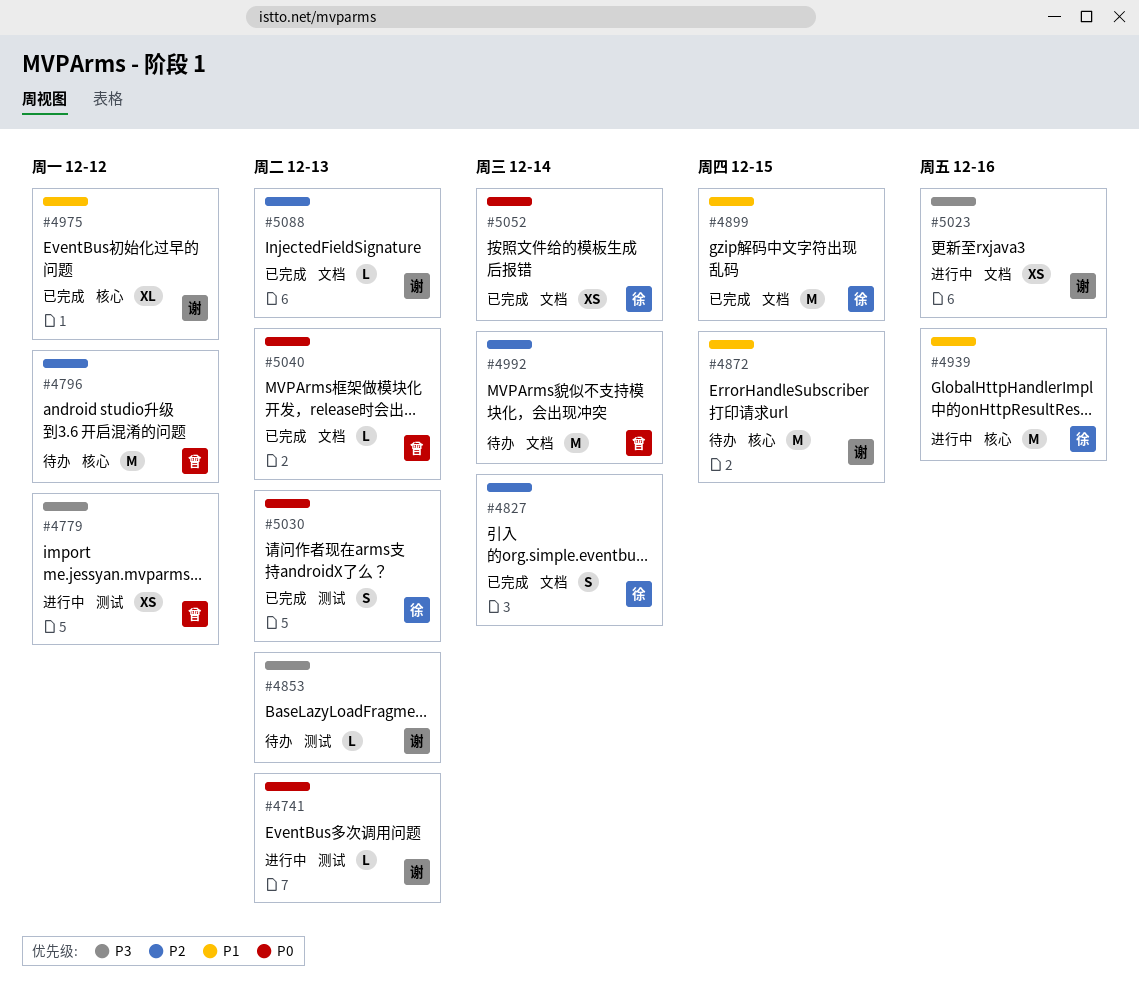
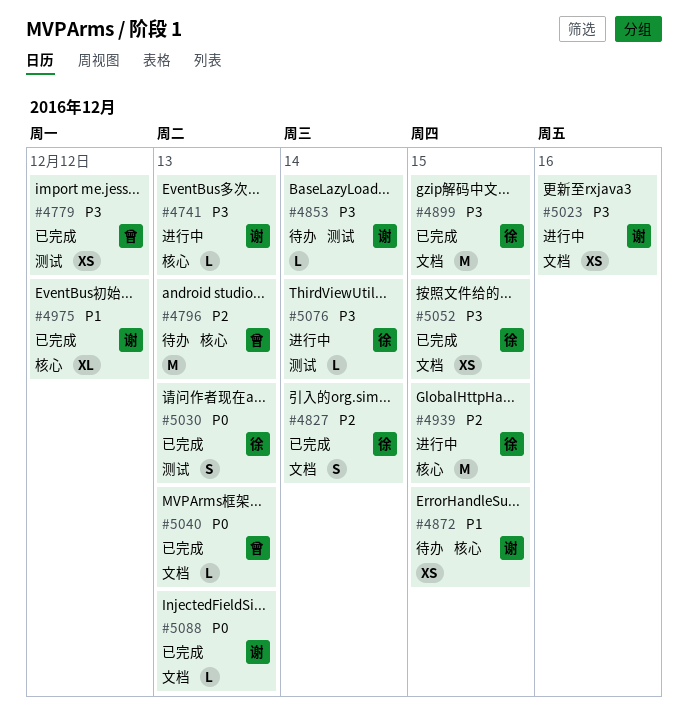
#4741, priority: P0 -> P3
#4741, label: 测试 -> 核心
#4779, status: 进行中 -> 已完成
#4796, due: Dec 12 -> Dec 13
#4853, due: Dec 13 -> Dec 14
#4872, estimate: M -> XS
#4899, priority: P1 -> P3
#4939, priority: P1 -> P2
#4939, due: Dec 16 -> Dec 15
#4992: present -> none
#5052, priority: P0 -> P3
#5052, due: Dec 14 -> Dec 15
#5076: none -> present
#5088, priority: P2 -> P0

